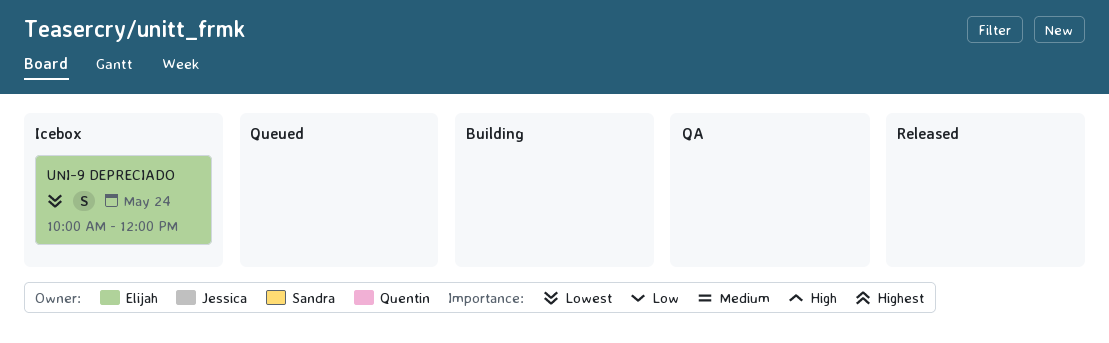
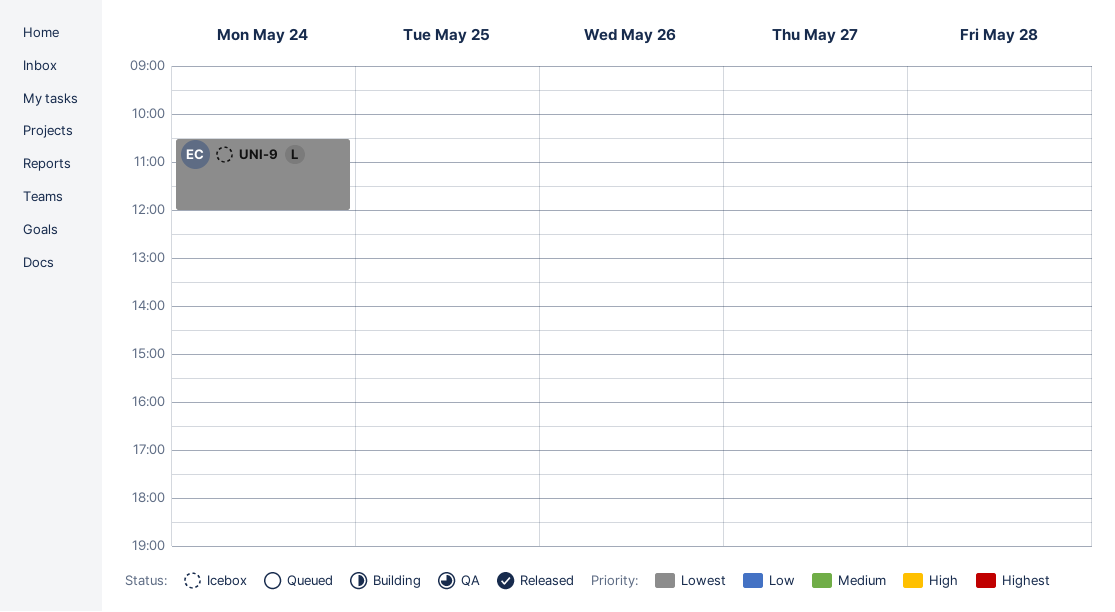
UNI-9, estimate: S -> L
UNI-9, begins: 10:00 -> 10:30

